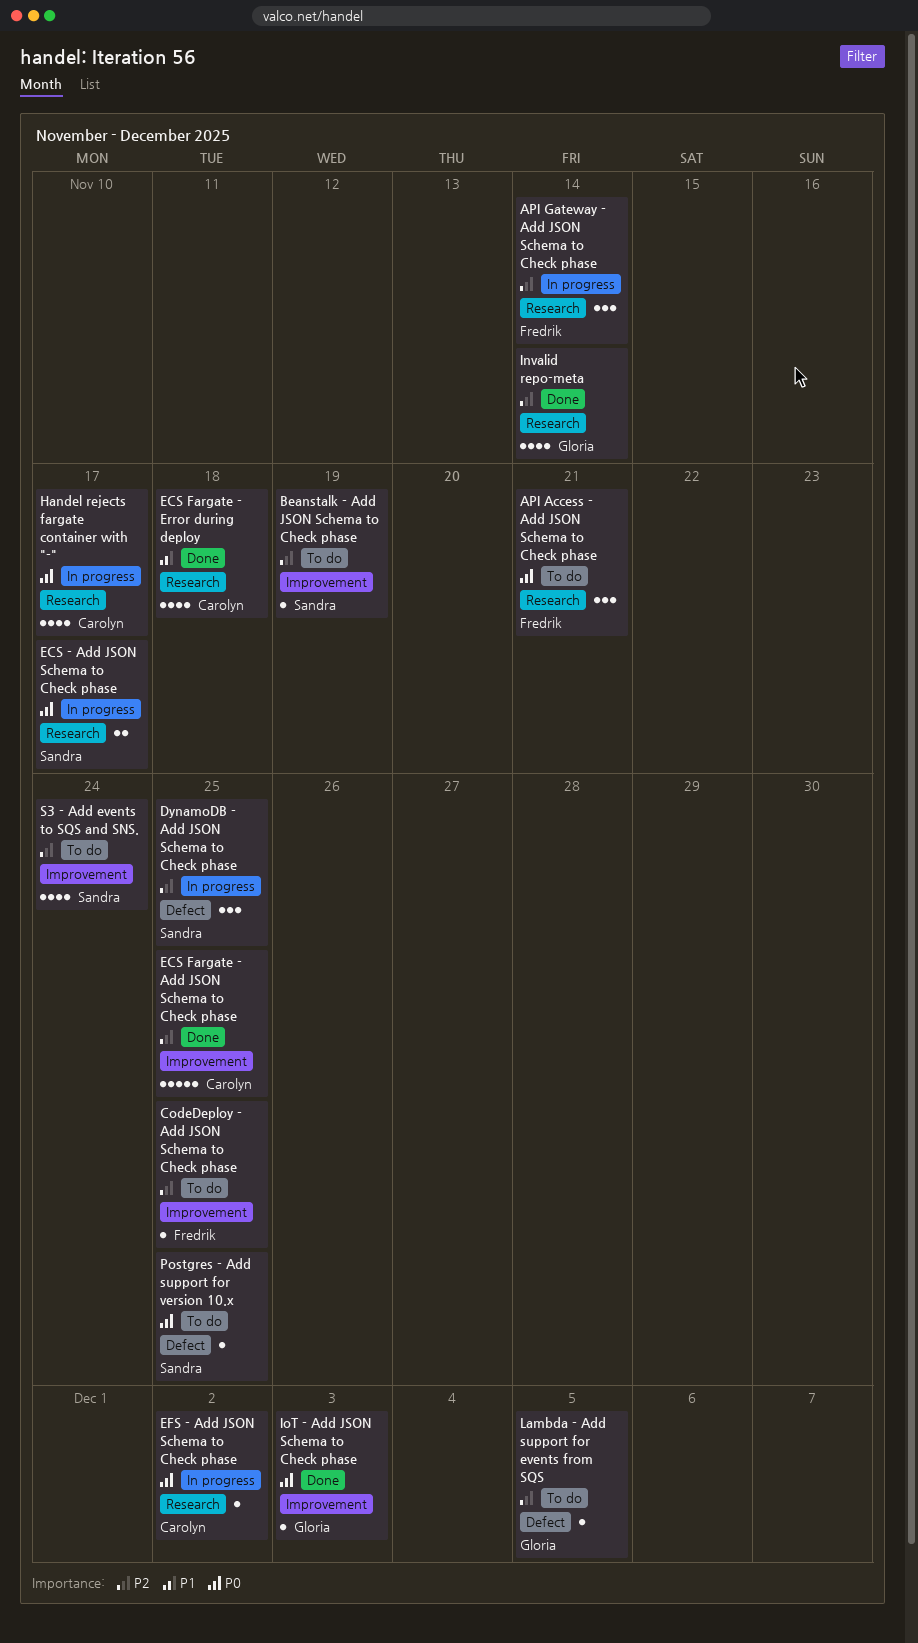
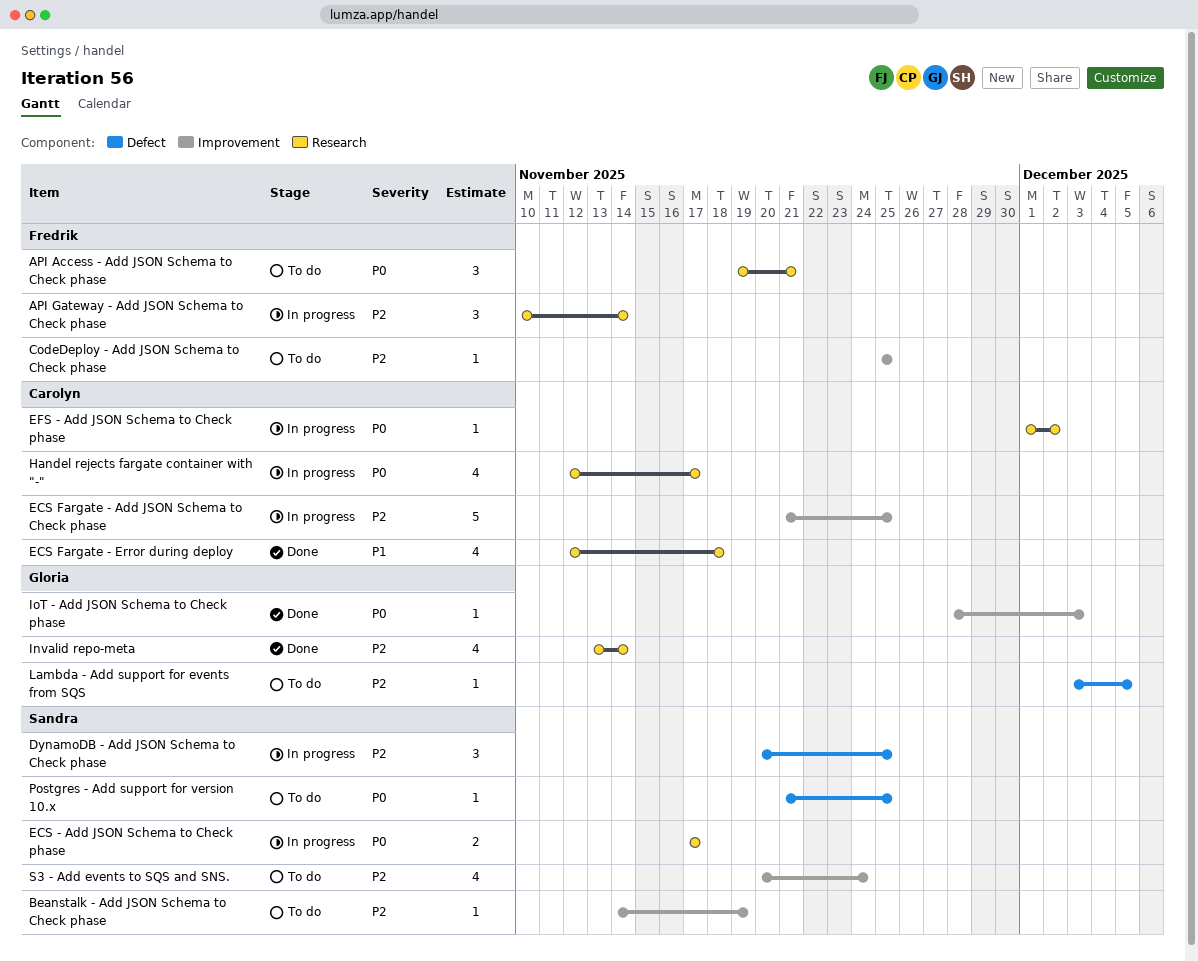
ECS Fargate - Add JSON Schema to Check phase, status: Done -> In progress

